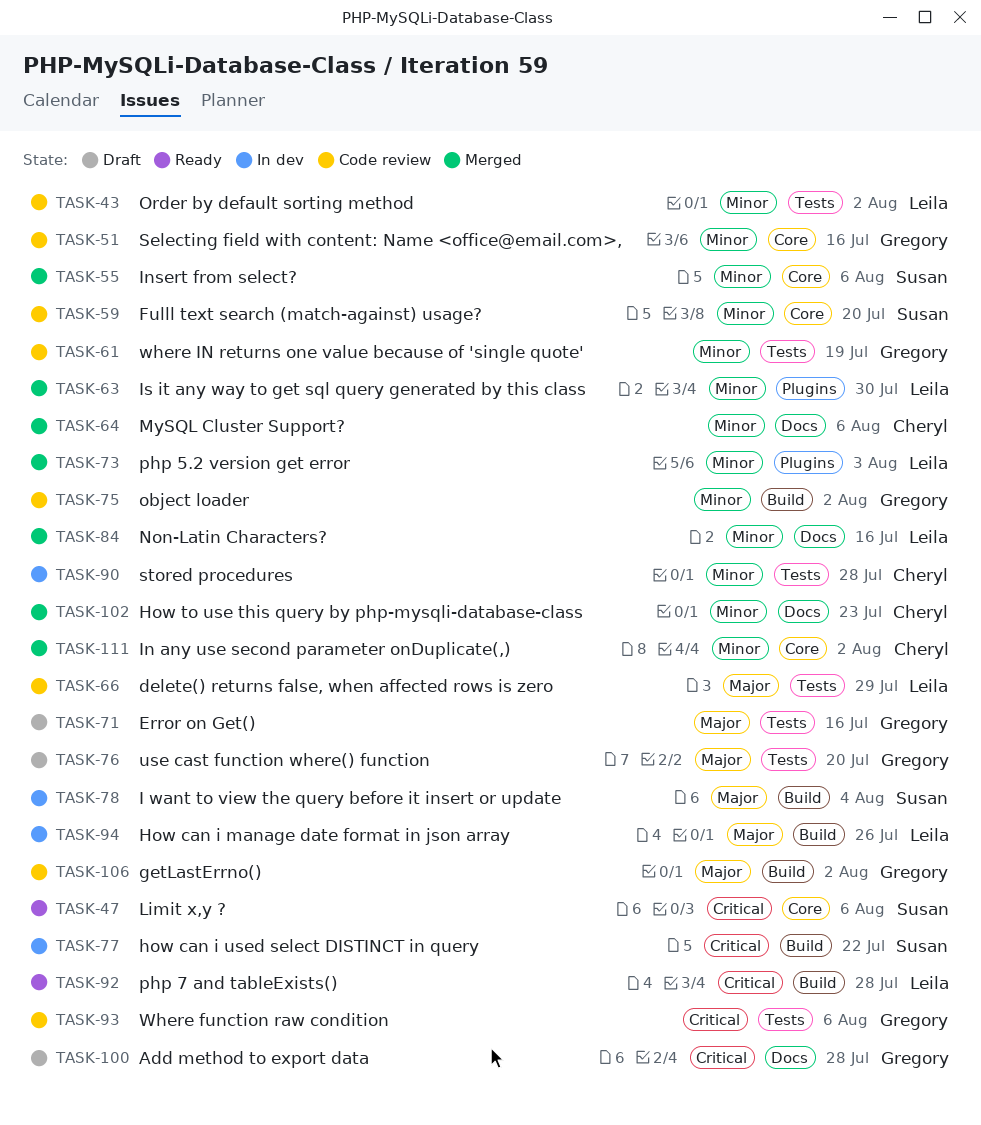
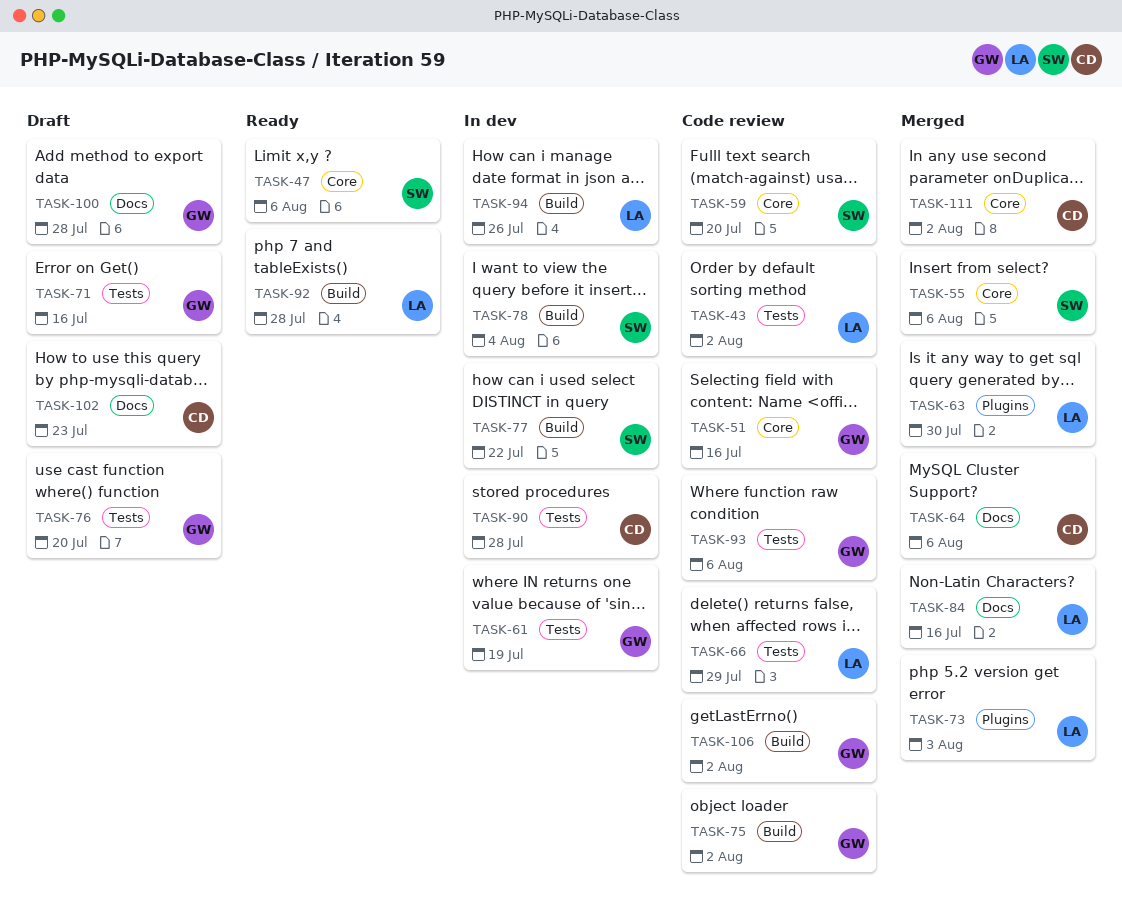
TASK-61, status: Code review -> In dev
TASK-102, status: Merged -> Draft

